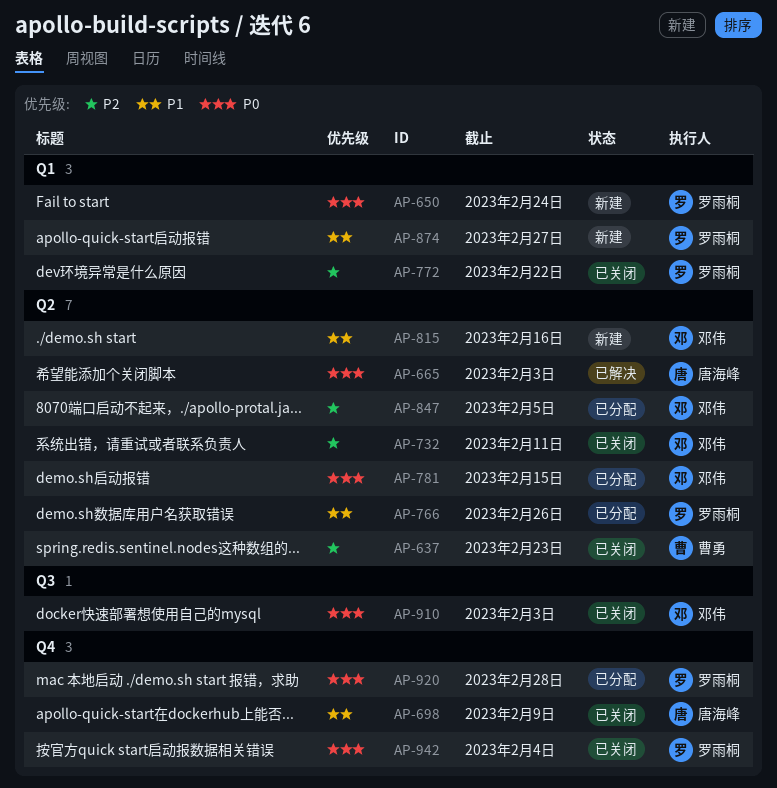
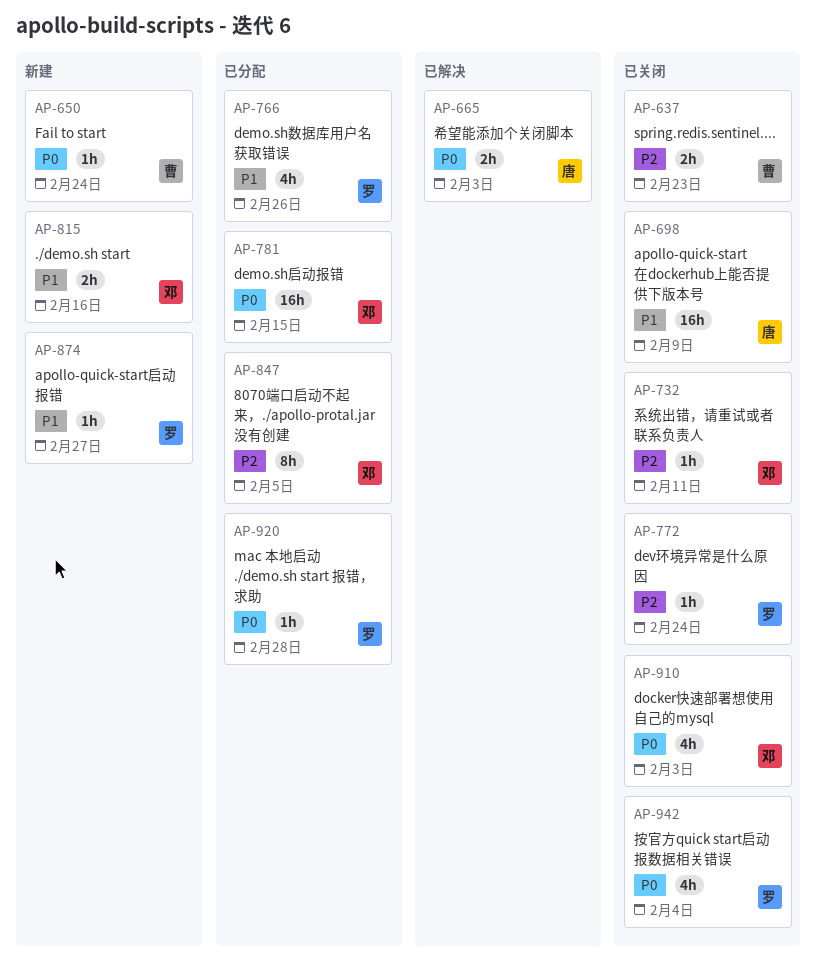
AP-650, owner: 罗雨桐 -> 曹勇
AP-772, due: Feb 22 -> Feb 24

